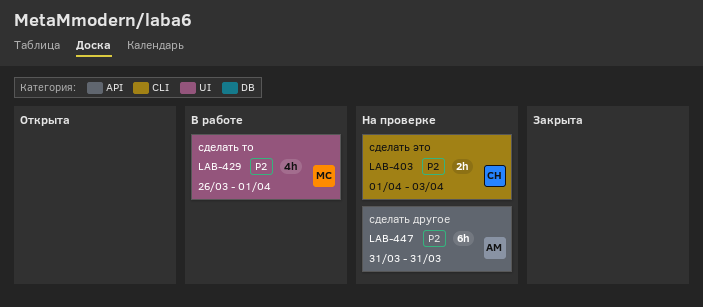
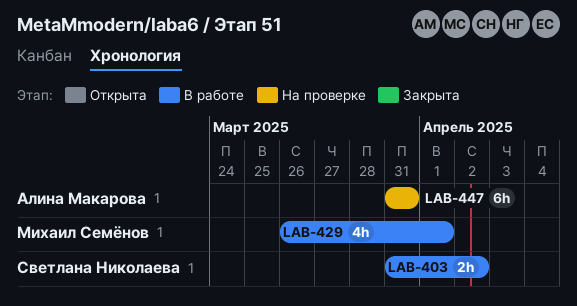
LAB-403, status: На проверке -> В работе
LAB-403, start: Apr 1 -> Mar 31
LAB-403, due: Apr 3 -> Apr 2

